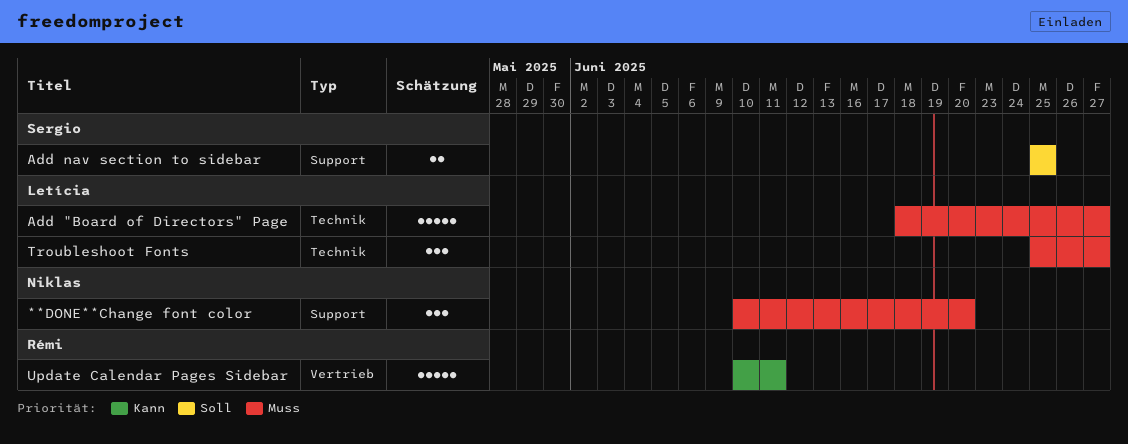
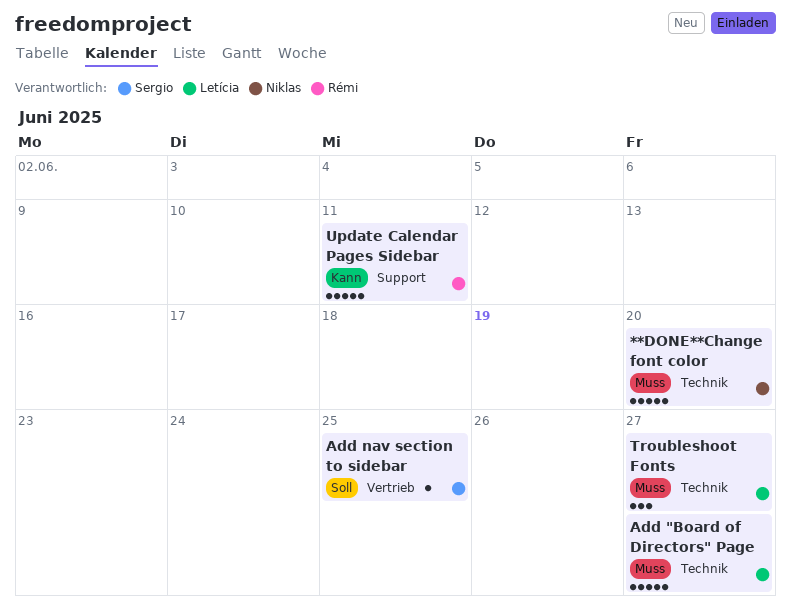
**DONE**Change font color, label: Support -> Technik
**DONE**Change font color, estimate: 3 -> 5
Add nav section to sidebar, label: Support -> Vertrieb
Add nav section to sidebar, estimate: 2 -> 1
Update Calendar Pages Sidebar, label: Vertrieb -> Support

